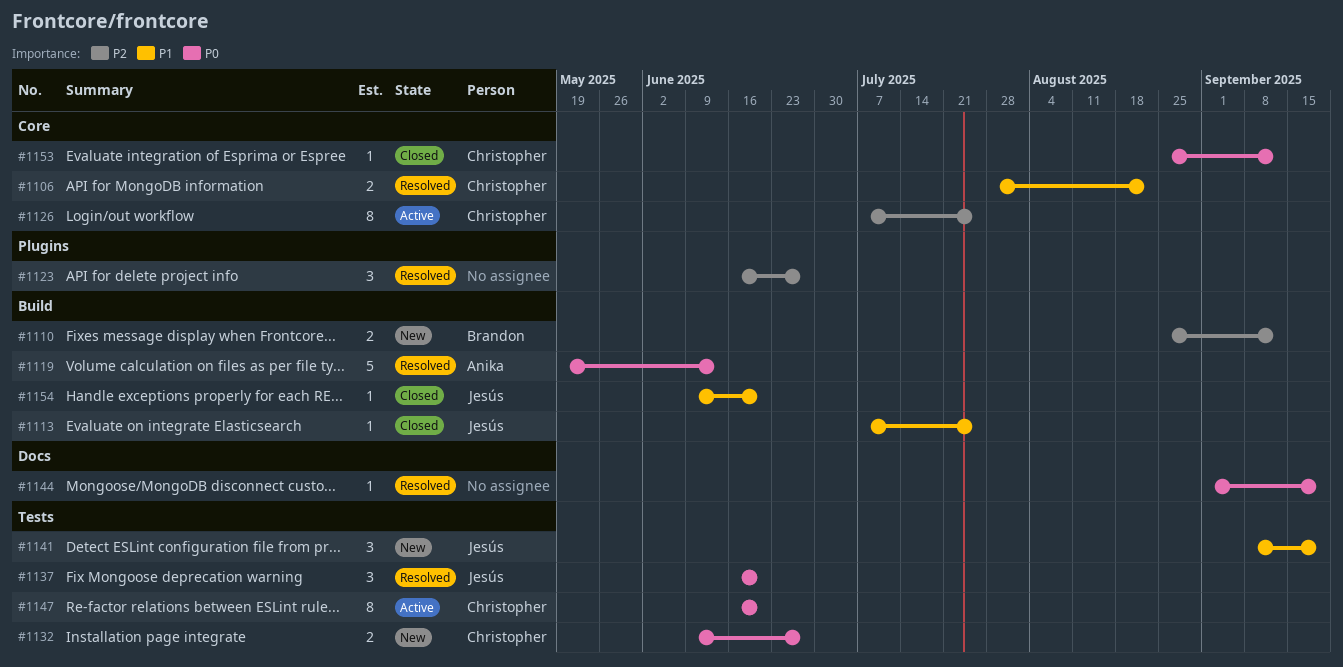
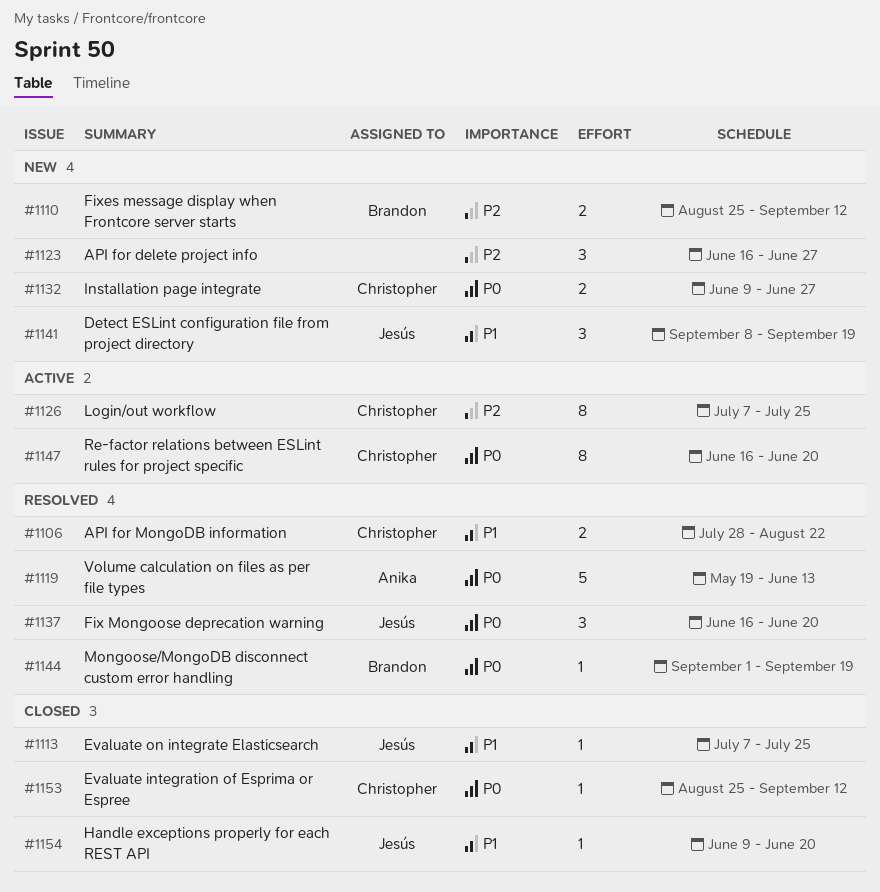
#1123, status: Resolved -> New
#1144, owner: none -> Brandon

